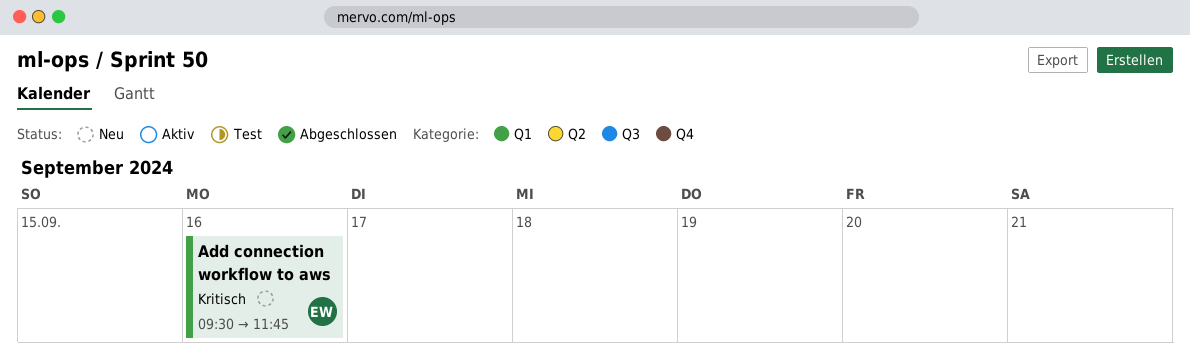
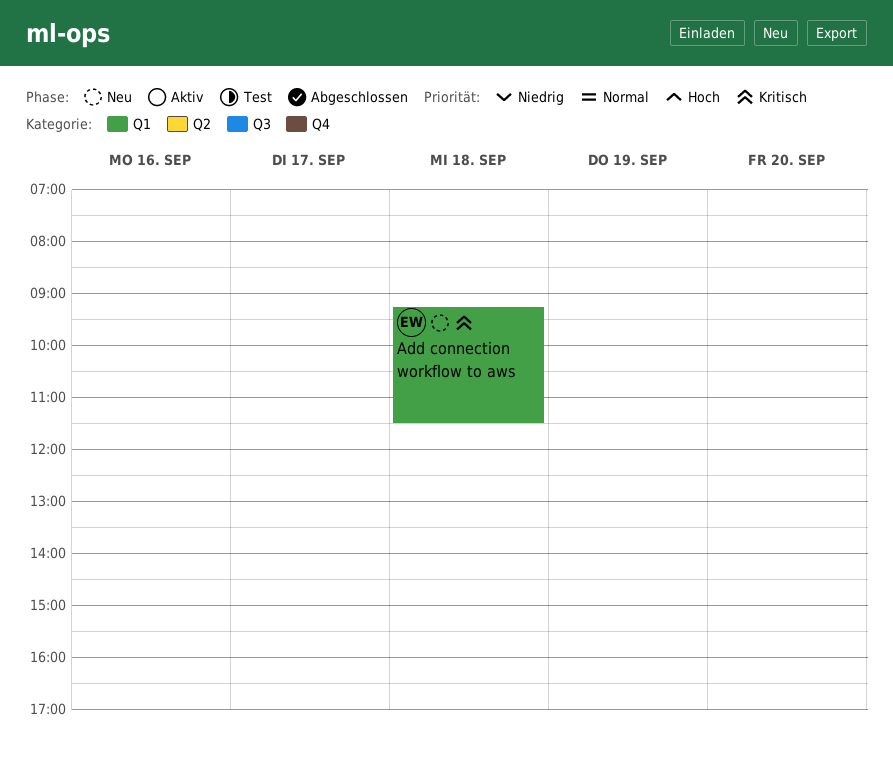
Add connection workflow to aws, day: Sep 16 -> Sep 18
Add connection workflow to aws, begins: 09:30 -> 09:15
Add connection workflow to aws, ends: 11:45 -> 11:30

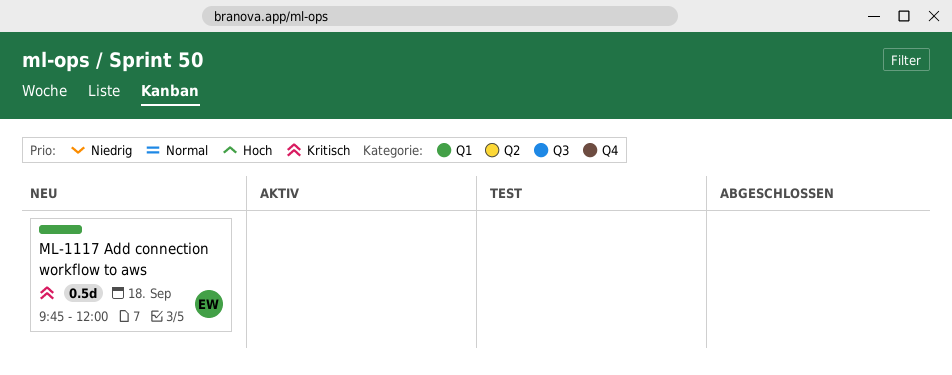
Add connection workflow to aws, begins: 09:15 -> 09:45
Add connection workflow to aws, ends: 11:30 -> 12:00

